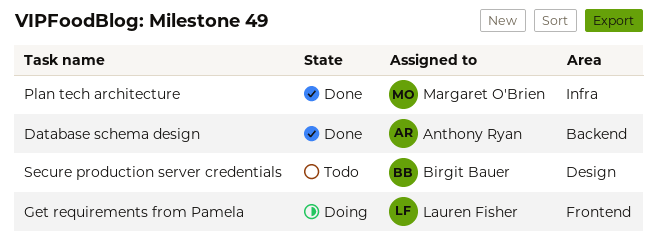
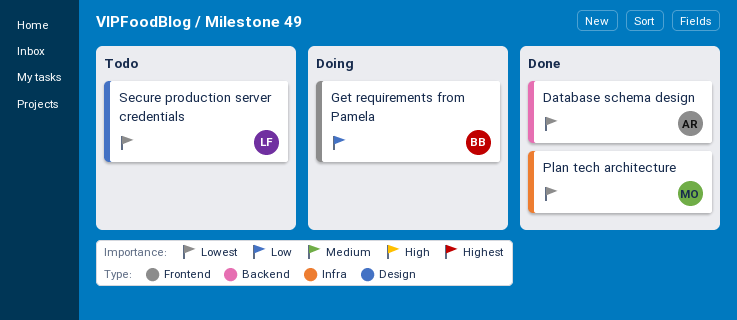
Get requirements from Pamela, owner: Lauren Fisher -> Birgit Bauer
Secure production server credentials, owner: Birgit Bauer -> Lauren Fisher

